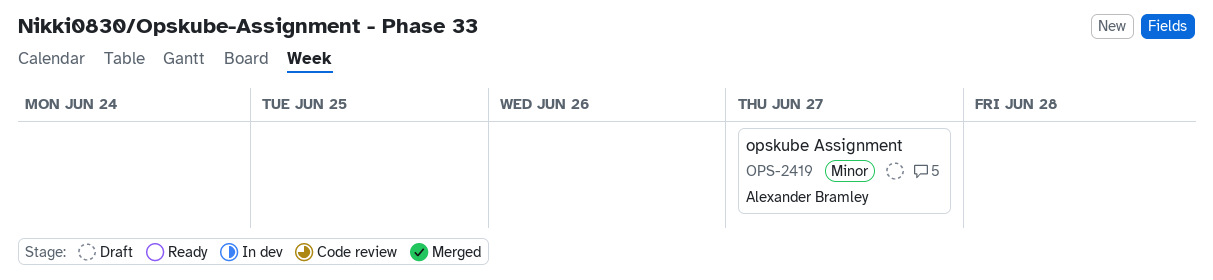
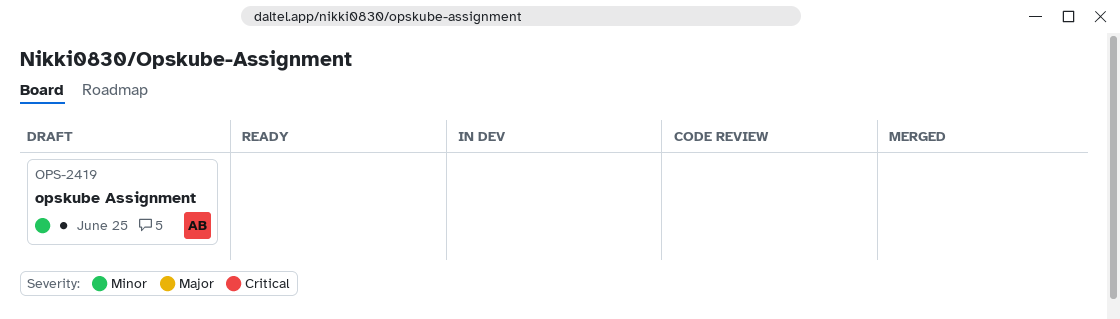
OPS-2419, due: Jun 27 -> Jun 25

